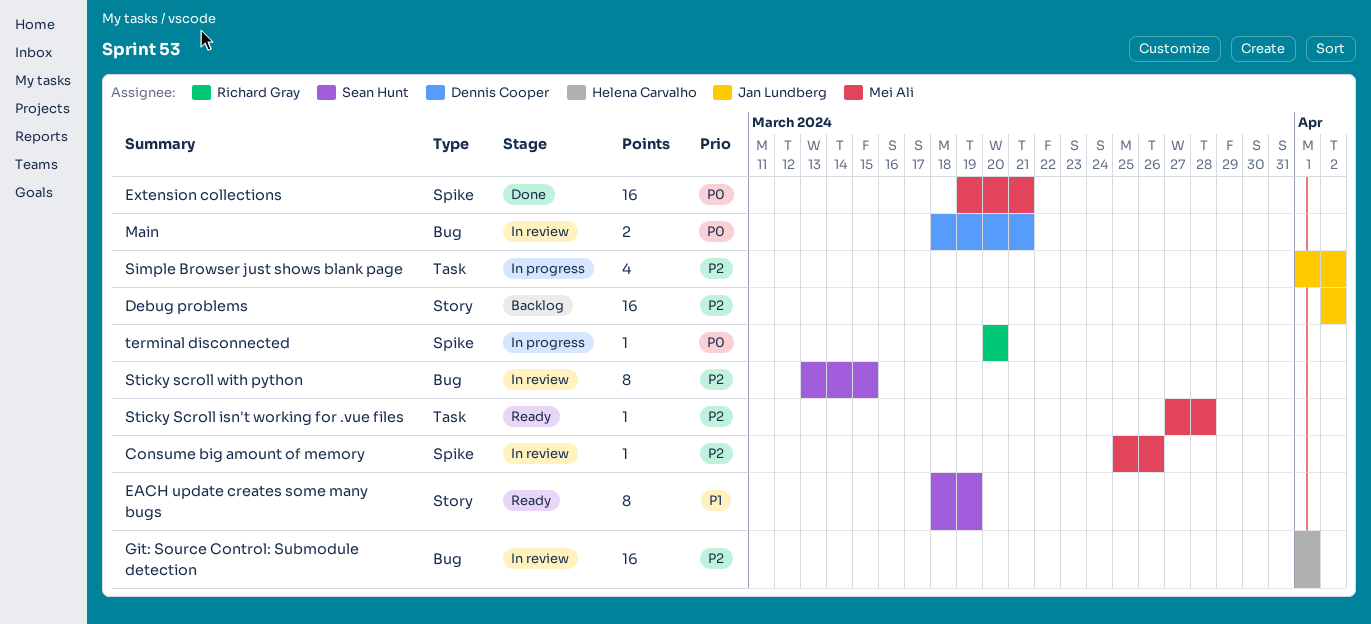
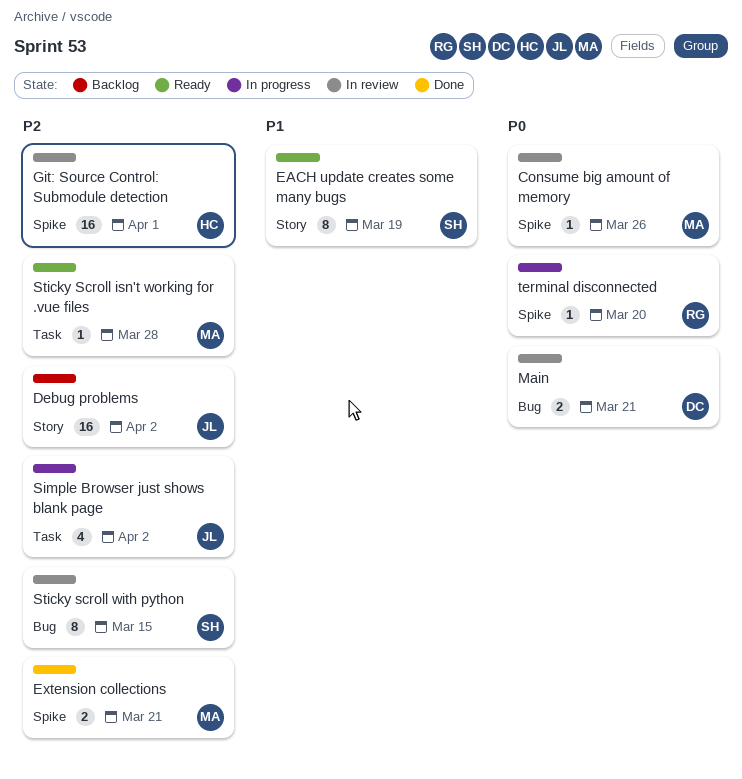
Consume big amount of memory, priority: P2 -> P0
Extension collections, priority: P0 -> P2
Extension collections, estimate: 16 -> 2
Git: Source Control: Submodule detection, label: Bug -> Spike

